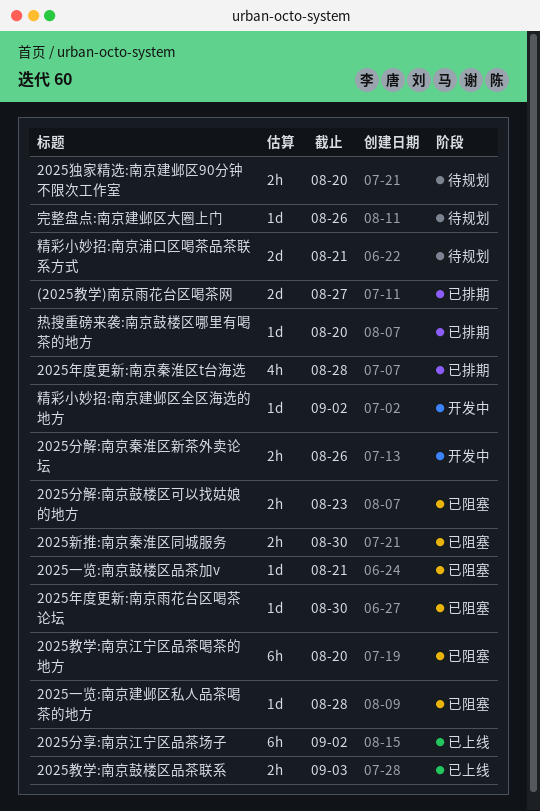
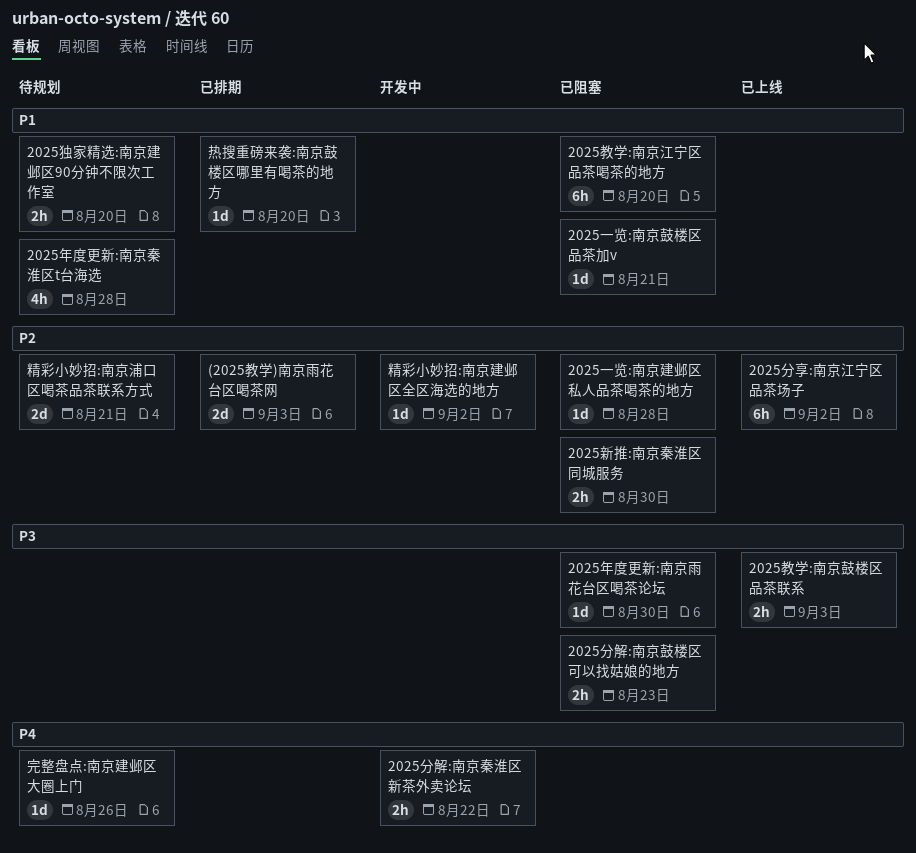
(2025教学)南京雨花台区喝茶网, due: Aug 27 -> Sep 3
2025分解:南京秦淮区新茶外卖论坛, due: Aug 26 -> Aug 22
2025年度更新:南京秦淮区t台海选, status: 已排期 -> 待规划

